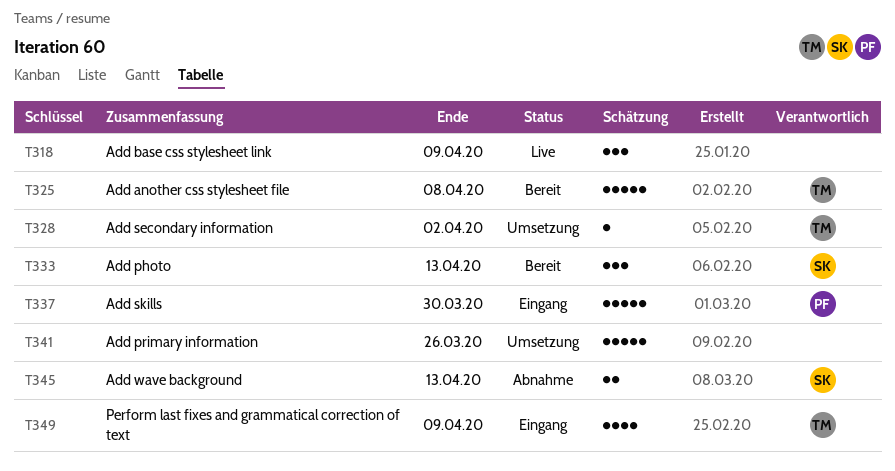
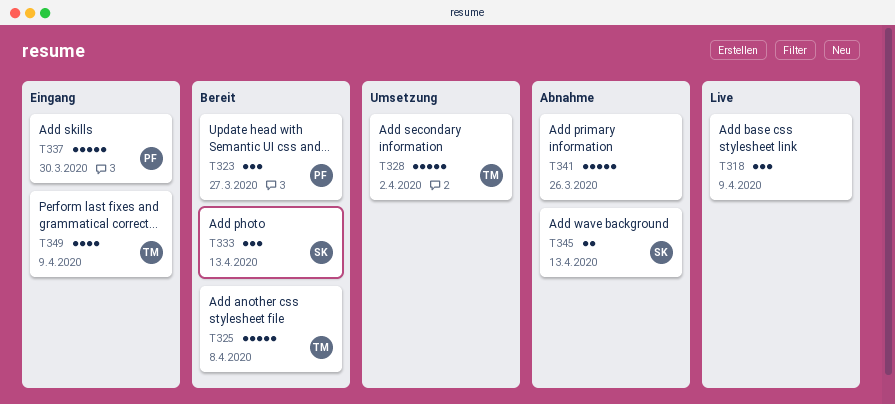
T323: none -> present
T328, estimate: 1 -> 5
T341, status: Umsetzung -> Abnahme

